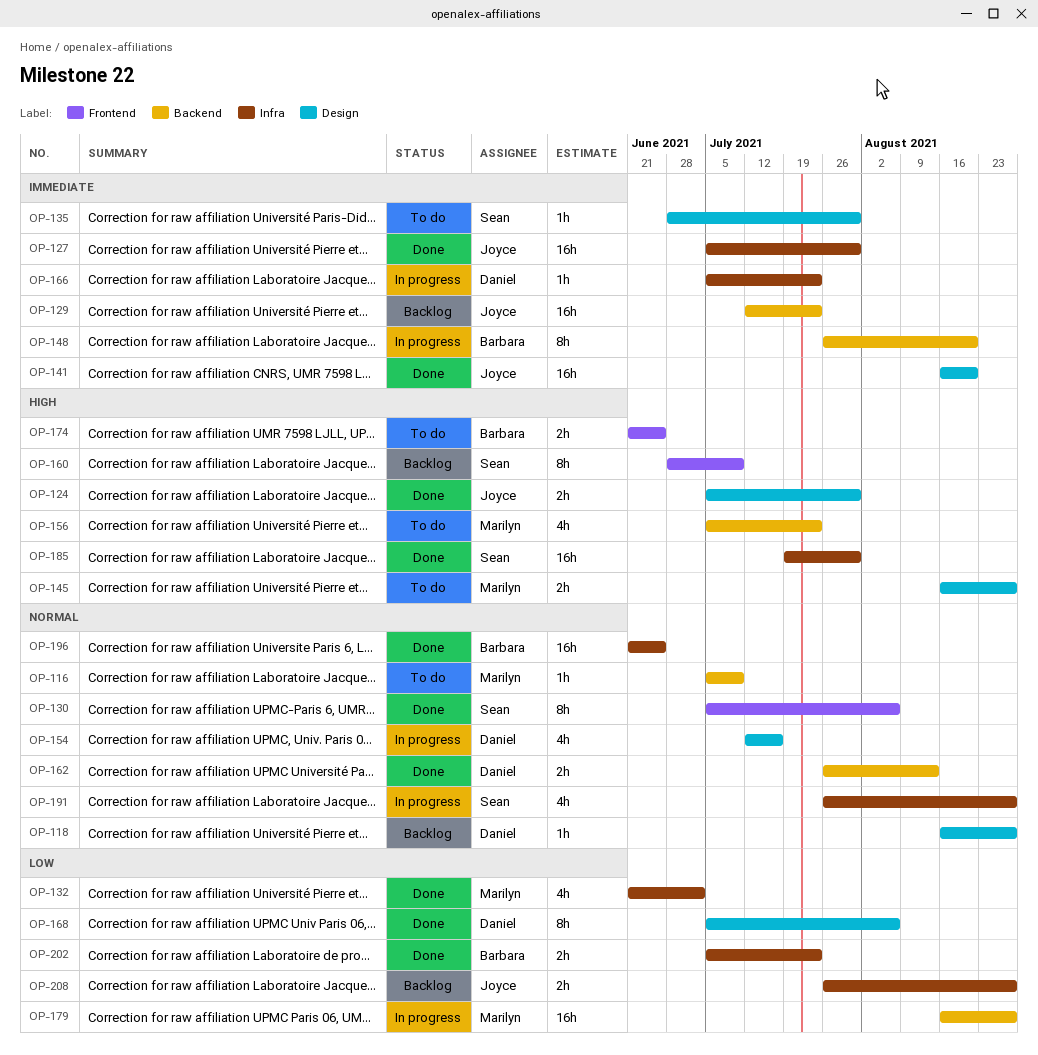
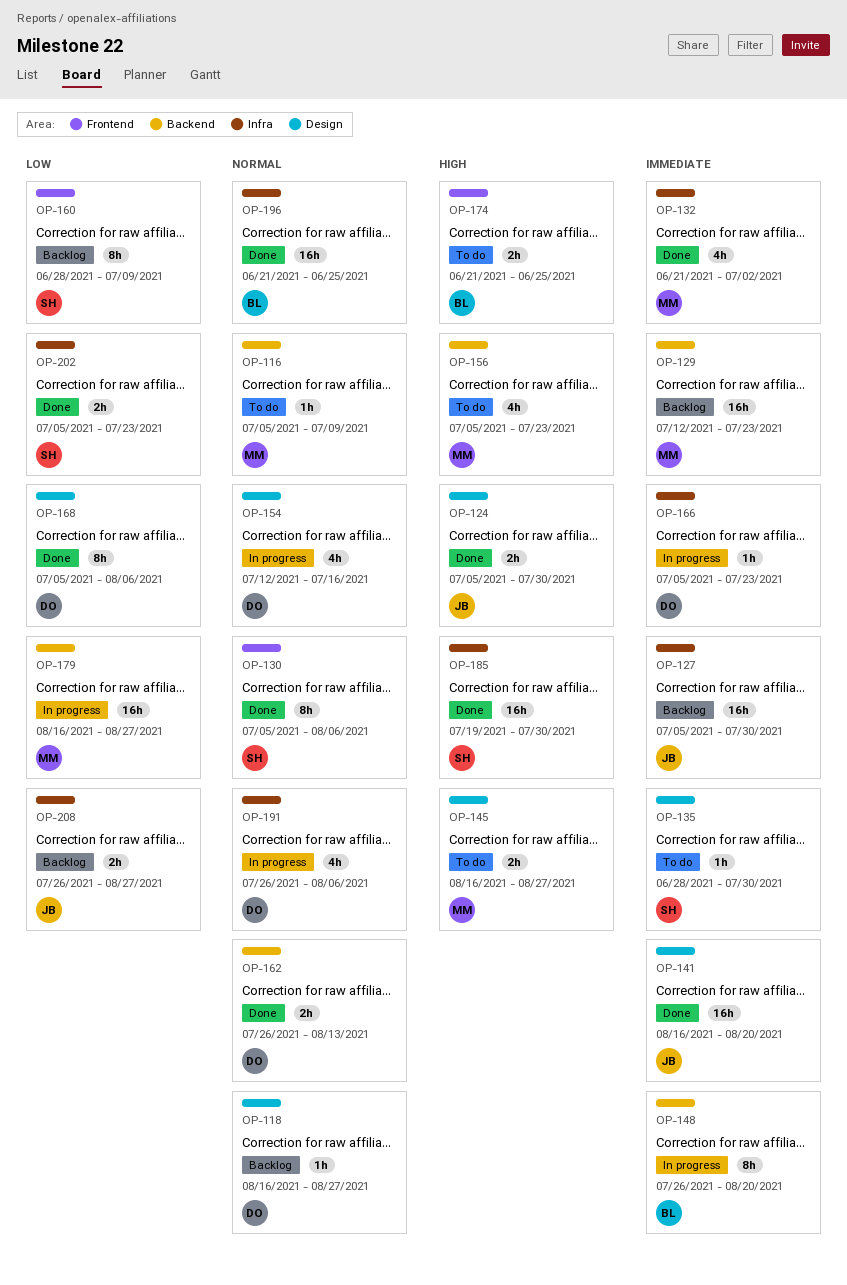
OP-127, status: Done -> Backlog
OP-129, owner: Joyce -> Marilyn
OP-132, priority: Low -> Immediate
OP-160, priority: High -> Low
OP-191, owner: Sean -> Daniel
OP-191, due: Aug 27 -> Aug 6
OP-202, owner: Barbara -> Sean

